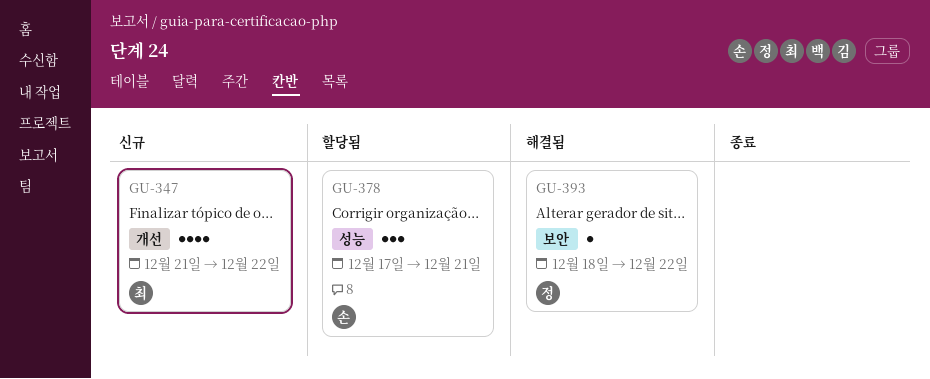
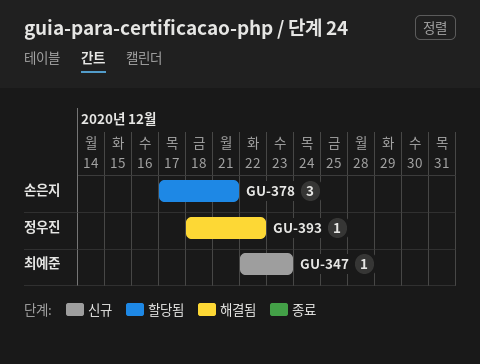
GU-347, estimate: 4 -> 1
GU-347, start: Dec 21 -> Dec 22
GU-347, due: Dec 22 -> Dec 23

